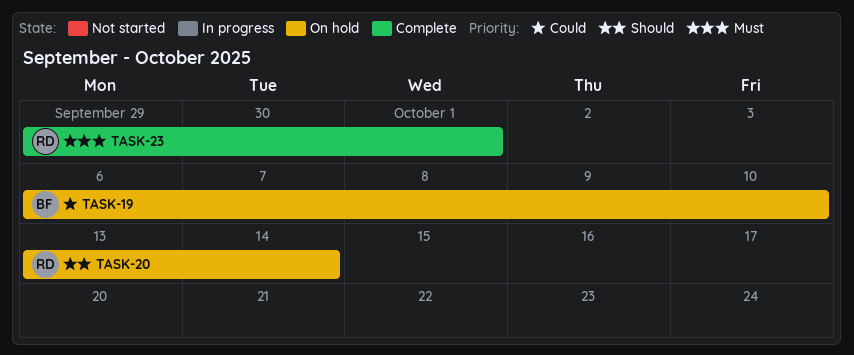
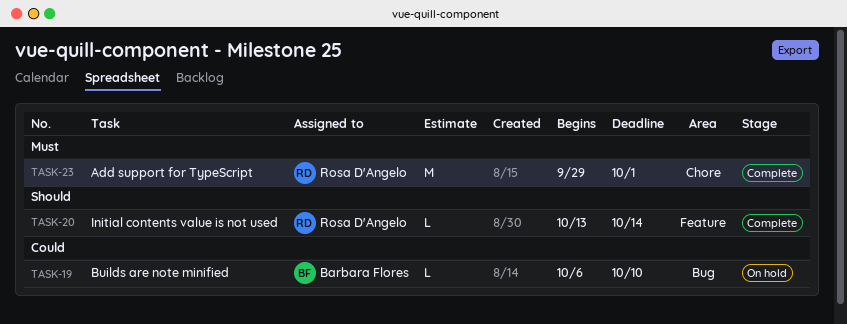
TASK-20, status: On hold -> Complete

